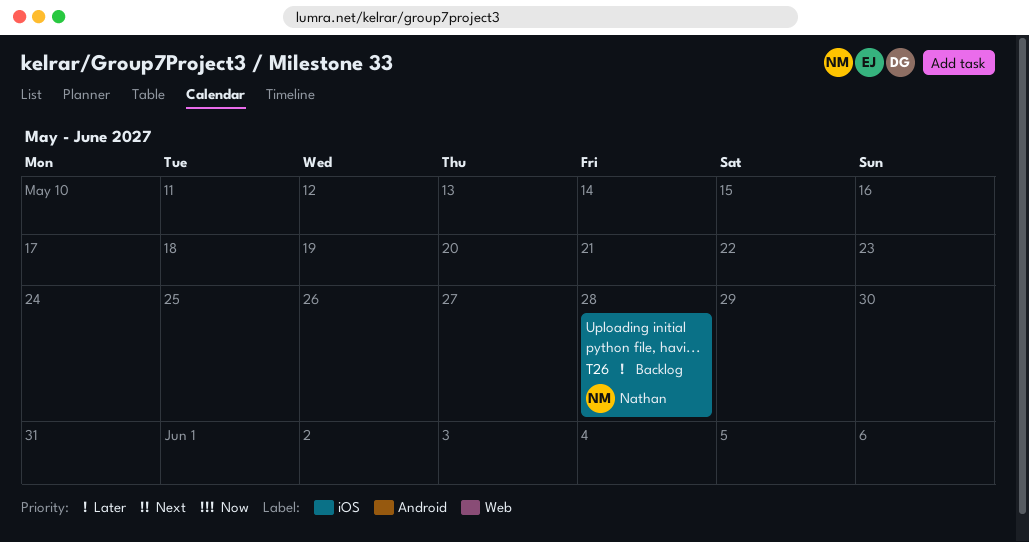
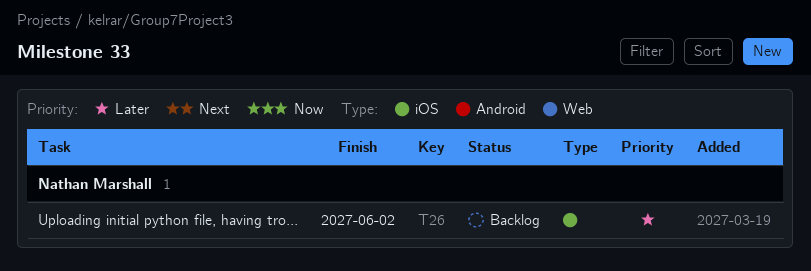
T26, due: May 28 -> Jun 2

